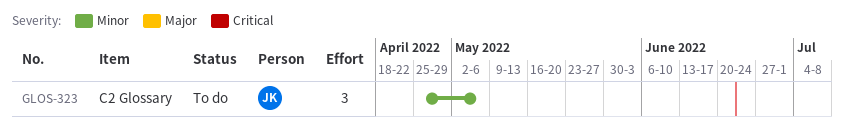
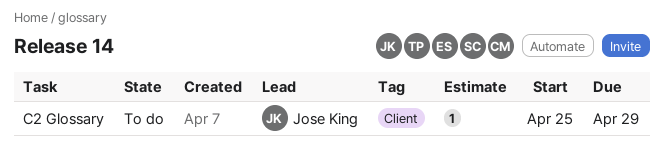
C2 Glossary, estimate: 3 -> 1
C2 Glossary, due: May 6 -> Apr 29

